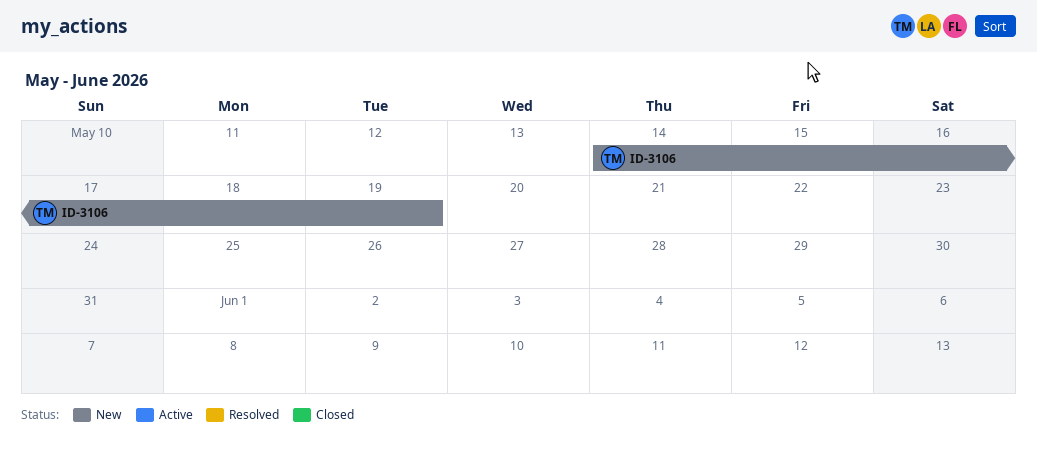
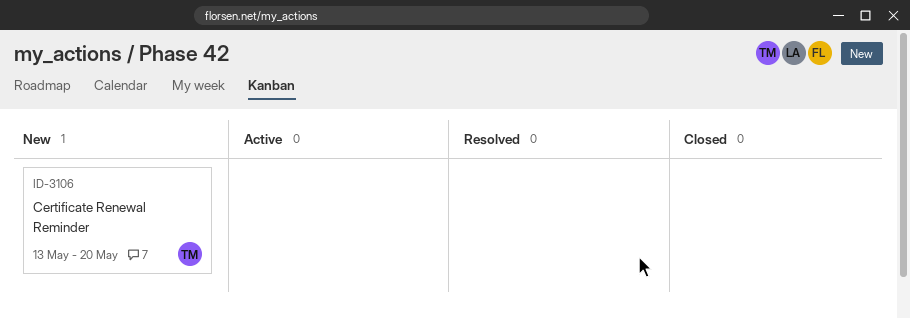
ID-3106, start: May 14 -> May 13
ID-3106, due: May 19 -> May 20

